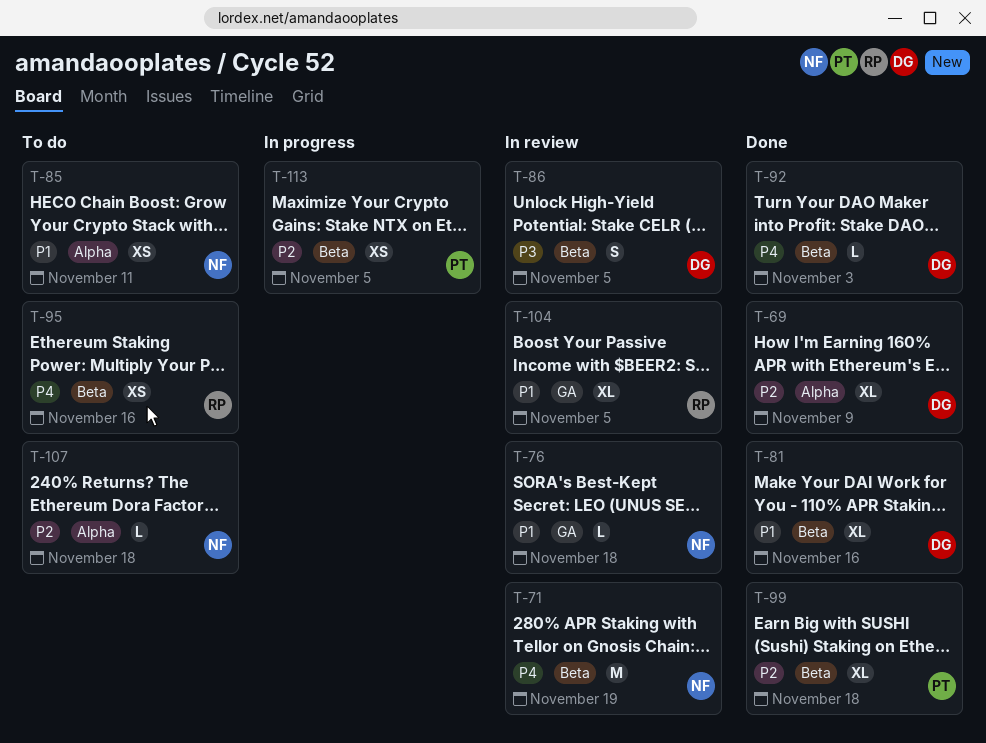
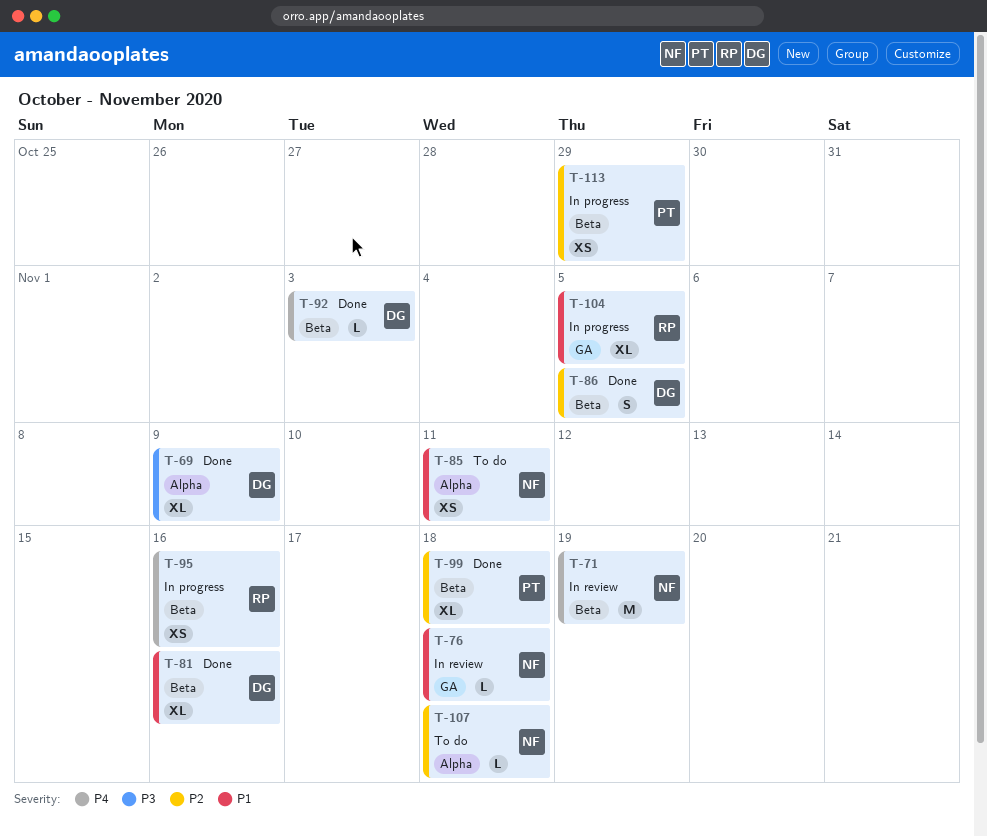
T-69, priority: P2 -> P3
T-86, status: In review -> Done
T-86, priority: P3 -> P2
T-95, status: To do -> In progress
T-104, status: In review -> In progress
T-113, due: Nov 5 -> Oct 29

